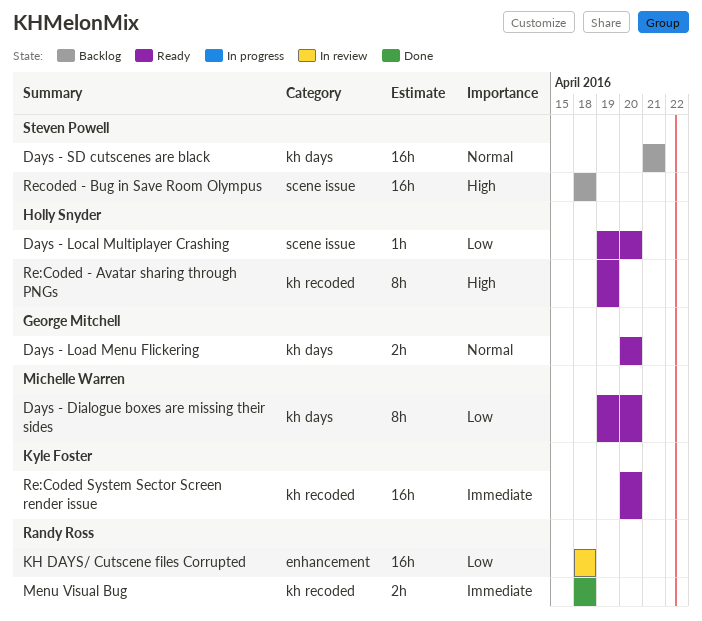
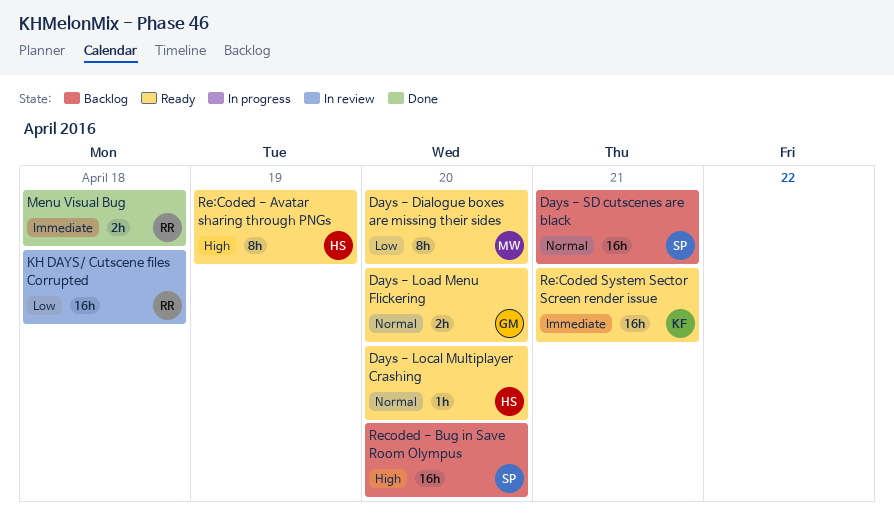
Days - Local Multiplayer Crashing, priority: Low -> Normal
Re:Coded System Sector Screen render issue, due: Apr 20 -> Apr 21
Recoded - Bug in Save Room Olympus, due: Apr 18 -> Apr 20

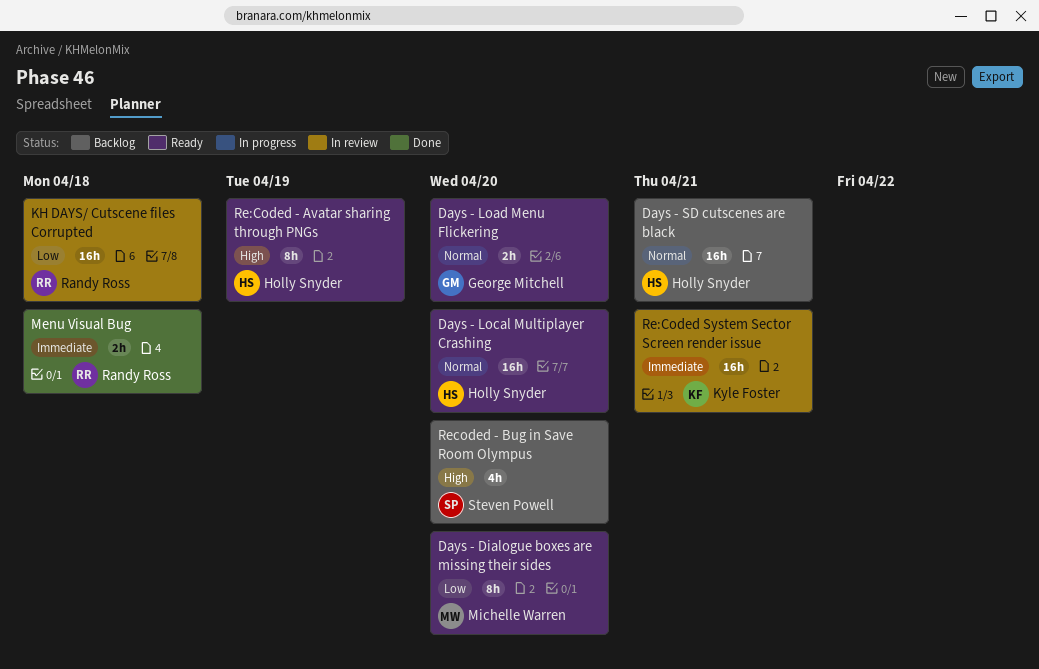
Days - Local Multiplayer Crashing, estimate: 1h -> 16h
Days - SD cutscenes are black, owner: Steven Powell -> Holly Snyder
Re:Coded System Sector Screen render issue, status: Ready -> In review
Recoded - Bug in Save Room Olympus, estimate: 16h -> 4h

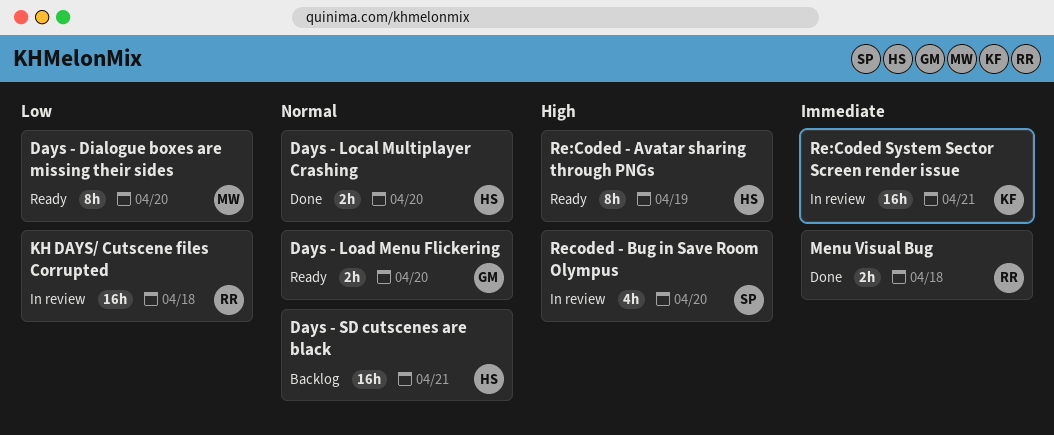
Days - Local Multiplayer Crashing, status: Ready -> Done
Days - Local Multiplayer Crashing, estimate: 16h -> 2h
Recoded - Bug in Save Room Olympus, status: Backlog -> In review

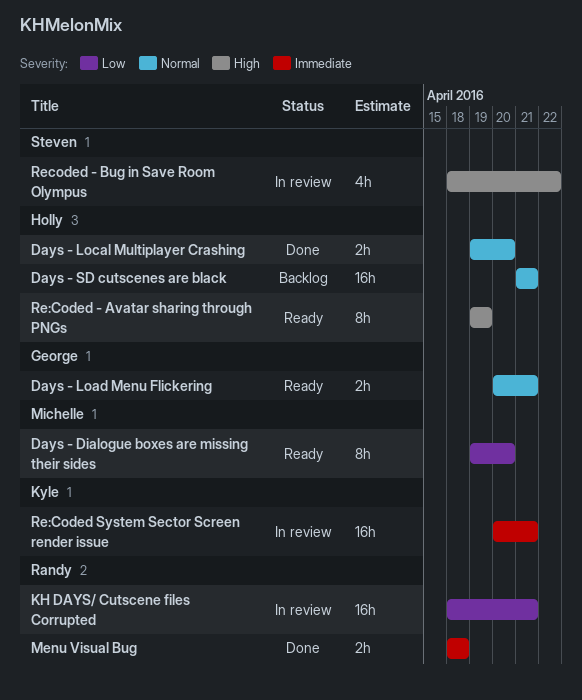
Days - Load Menu Flickering, due: Apr 20 -> Apr 21
KH DAYS/ Cutscene files Corrupted, due: Apr 18 -> Apr 21
Recoded - Bug in Save Room Olympus, due: Apr 20 -> Apr 22

